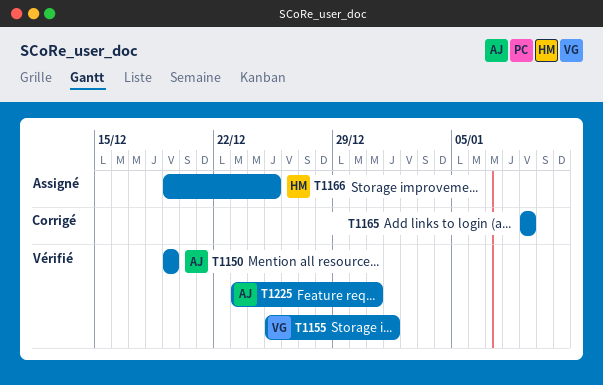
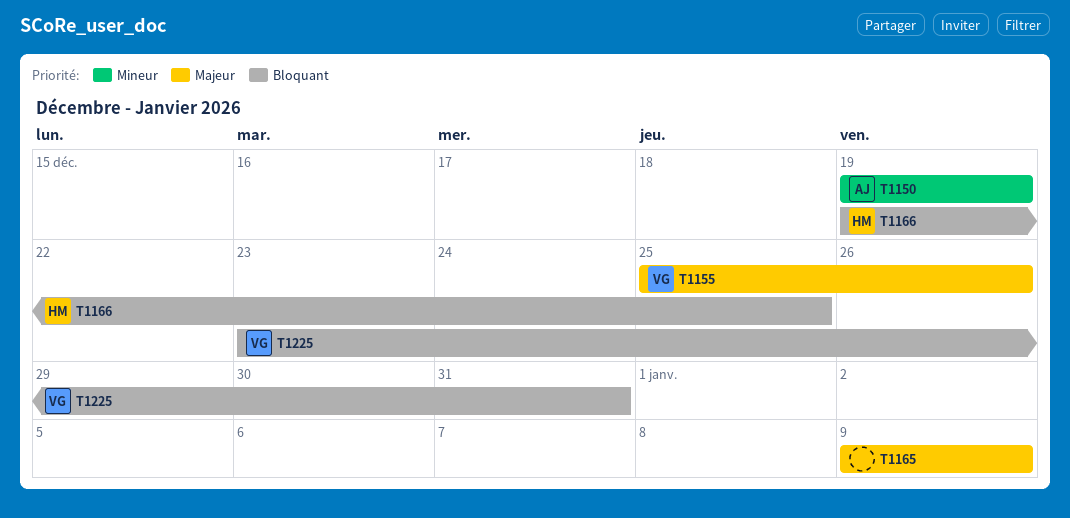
T1155, due: Jan 1 -> Dec 26
T1225, owner: AJ -> VG

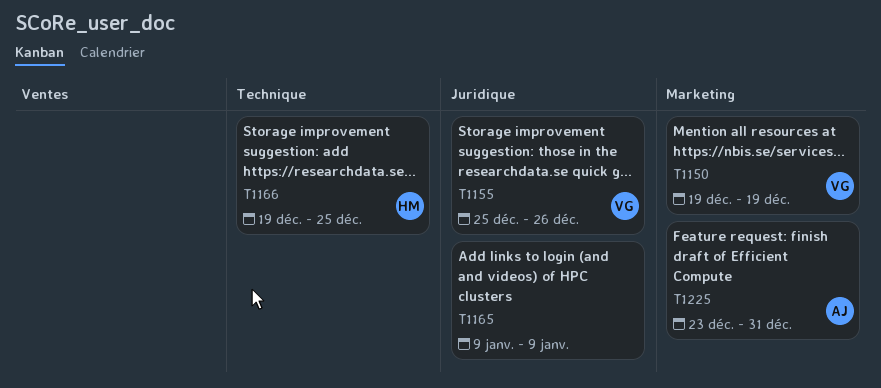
T1150, owner: AJ -> VG
T1225, owner: VG -> AJ

